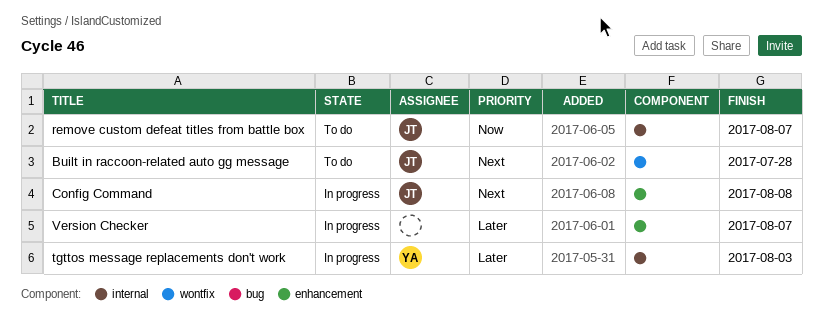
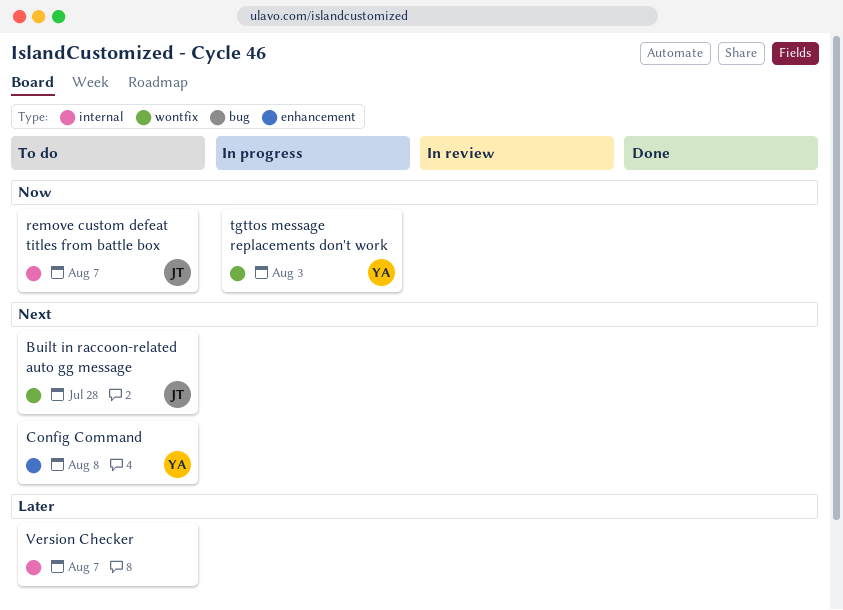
Config Command, status: In progress -> To do
Config Command, owner: JT -> YA
tgttos message replacements don't work, priority: Later -> Now
tgttos message replacements don't work, label: internal -> wontfix
Version Checker, status: In progress -> To do
Version Checker, label: enhancement -> internal

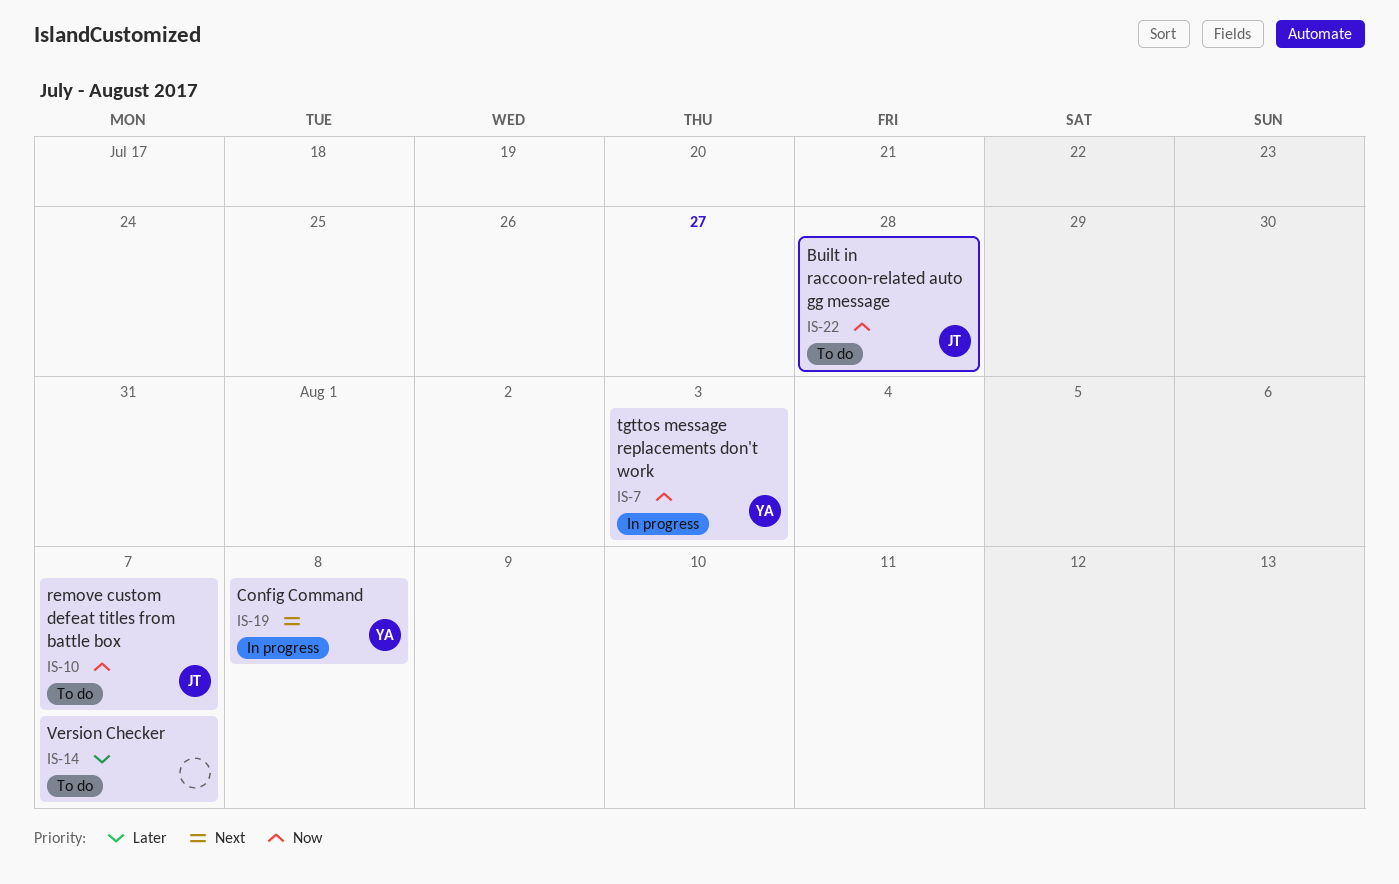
Built in raccoon-related auto gg message, priority: Next -> Now
Config Command, status: To do -> In progress

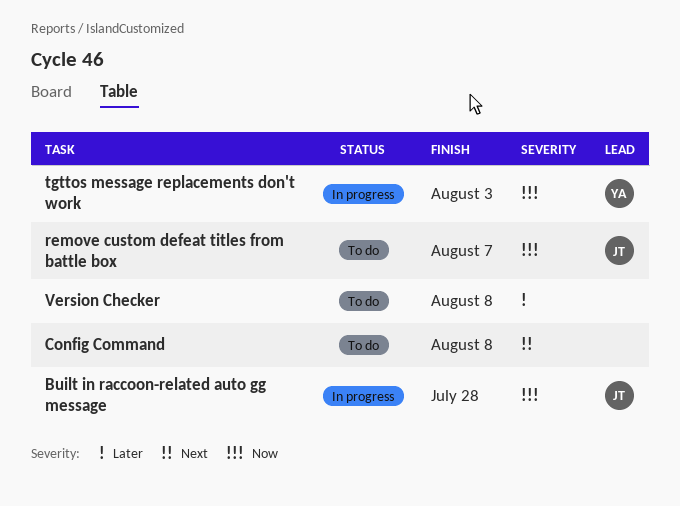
Built in raccoon-related auto gg message, status: To do -> In progress
Config Command, status: In progress -> To do
Config Command, owner: YA -> none
Version Checker, due: Aug 7 -> Aug 8

